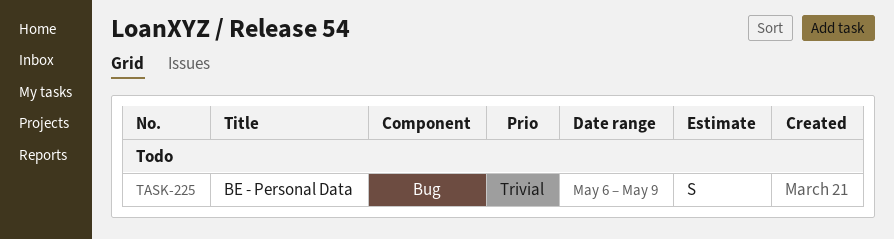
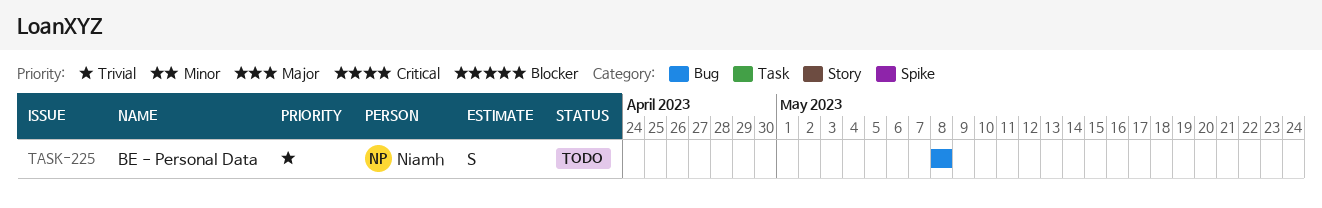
TASK-225, start: May 6 -> May 8
TASK-225, due: May 9 -> May 8

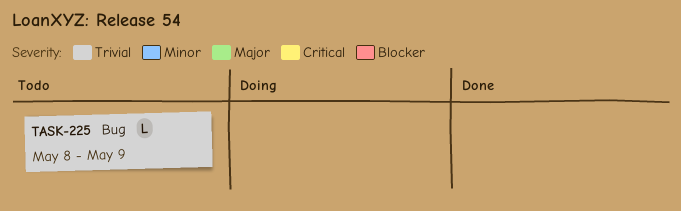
TASK-225, estimate: S -> L
TASK-225, due: May 8 -> May 9

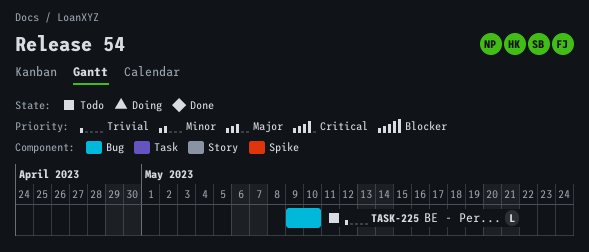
TASK-225, start: May 8 -> May 9
TASK-225, due: May 9 -> May 10

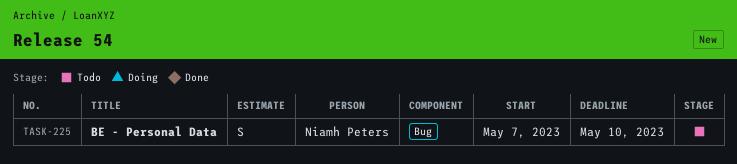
TASK-225, estimate: L -> S
TASK-225, start: May 9 -> May 7

